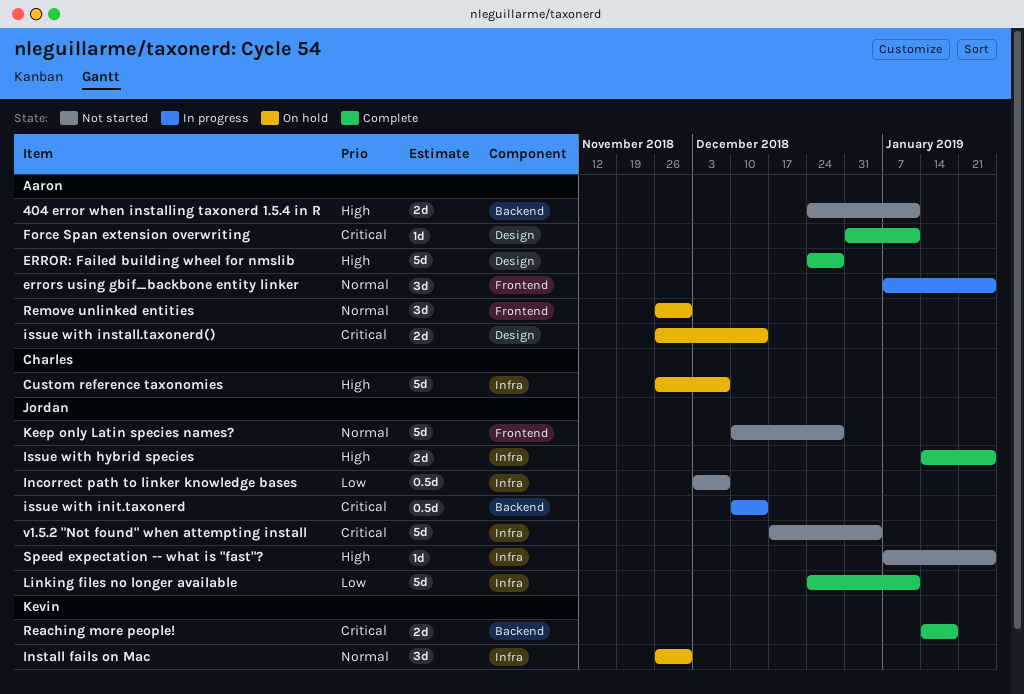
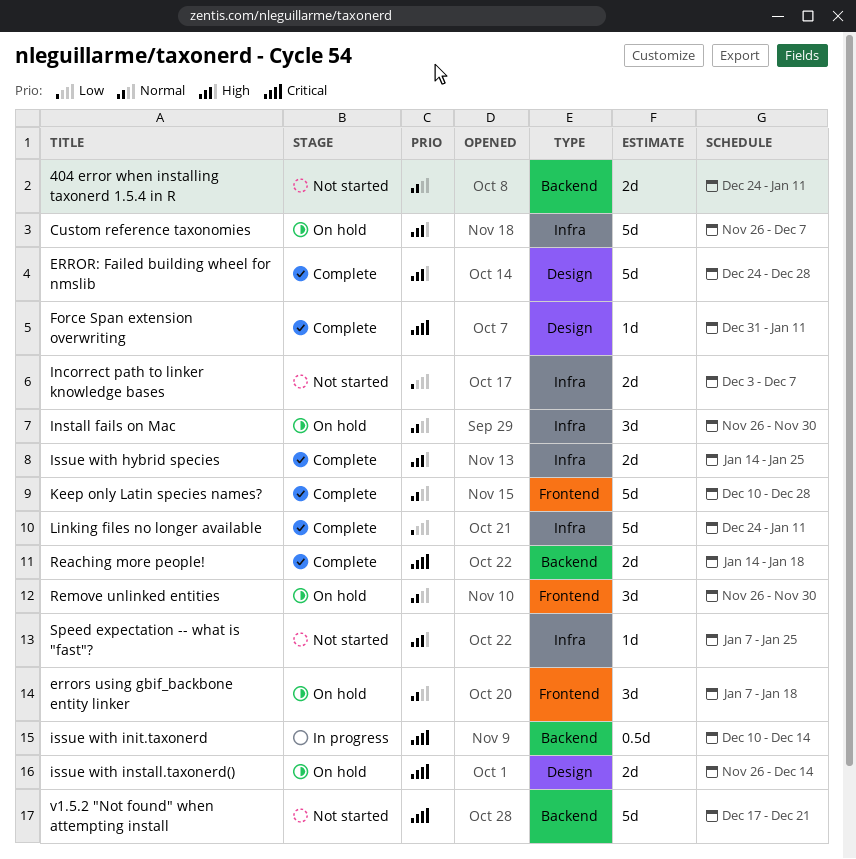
404 error when installing taxonerd 1.5.4 in R, priority: High -> Normal
errors using gbif_backbone entity linker, status: In progress -> On hold
errors using gbif_backbone entity linker, due: Jan 25 -> Jan 18
Incorrect path to linker knowledge bases, estimate: 0.5d -> 2d
Keep only Latin species names?, status: Not started -> Complete
v1.5.2 "Not found" when attempting install, label: Infra -> Backend
v1.5.2 "Not found" when attempting install, due: Jan 4 -> Dec 21

